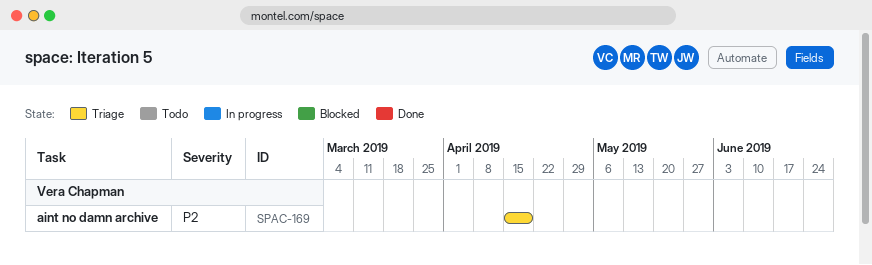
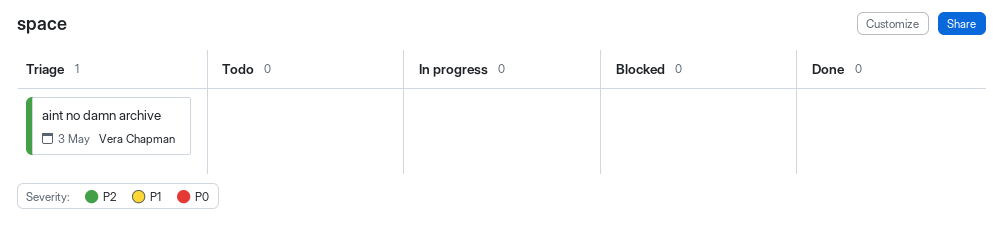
aint no damn archive, due: Apr 19 -> May 3

